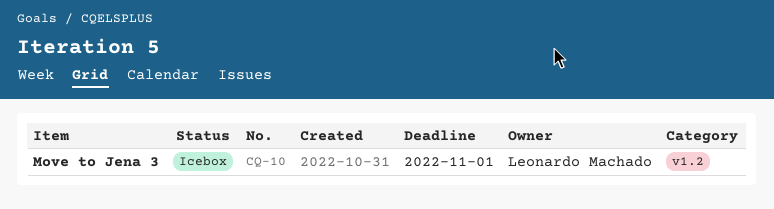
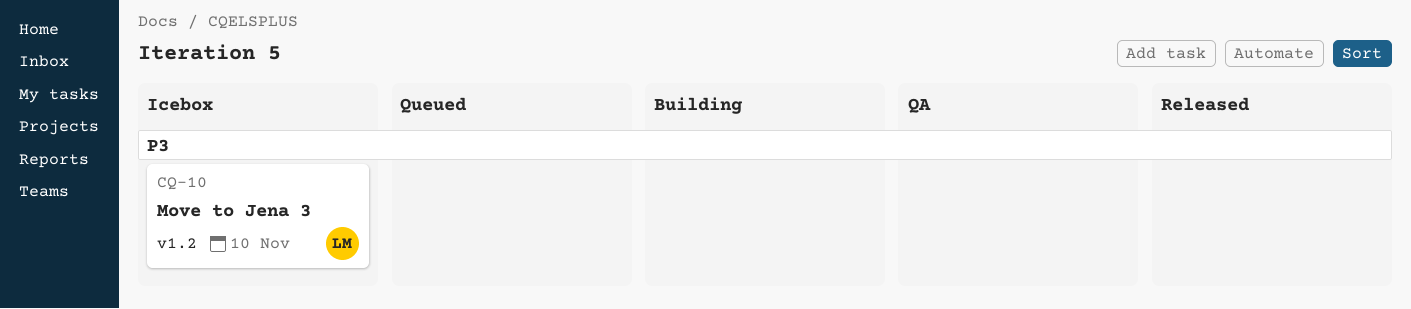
CQ-10, due: Nov 1 -> Nov 10

